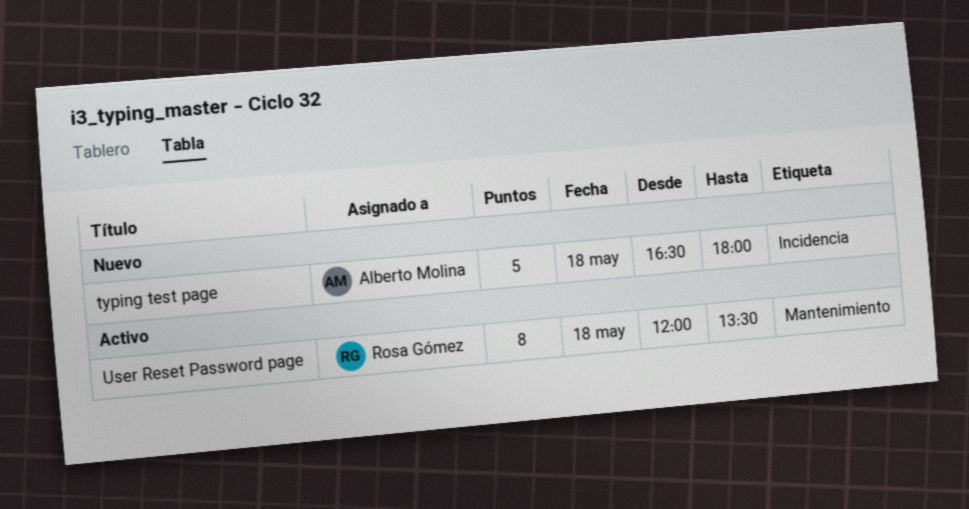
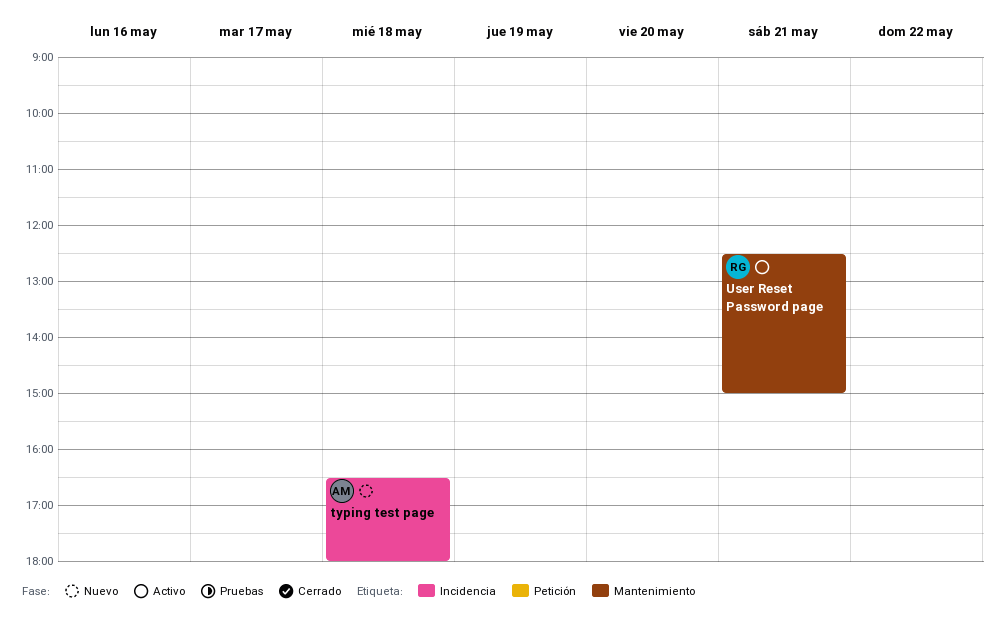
User Reset Password page, day: May 18 -> May 21
User Reset Password page, begins: 12:00 -> 12:30
User Reset Password page, ends: 13:30 -> 15:00

